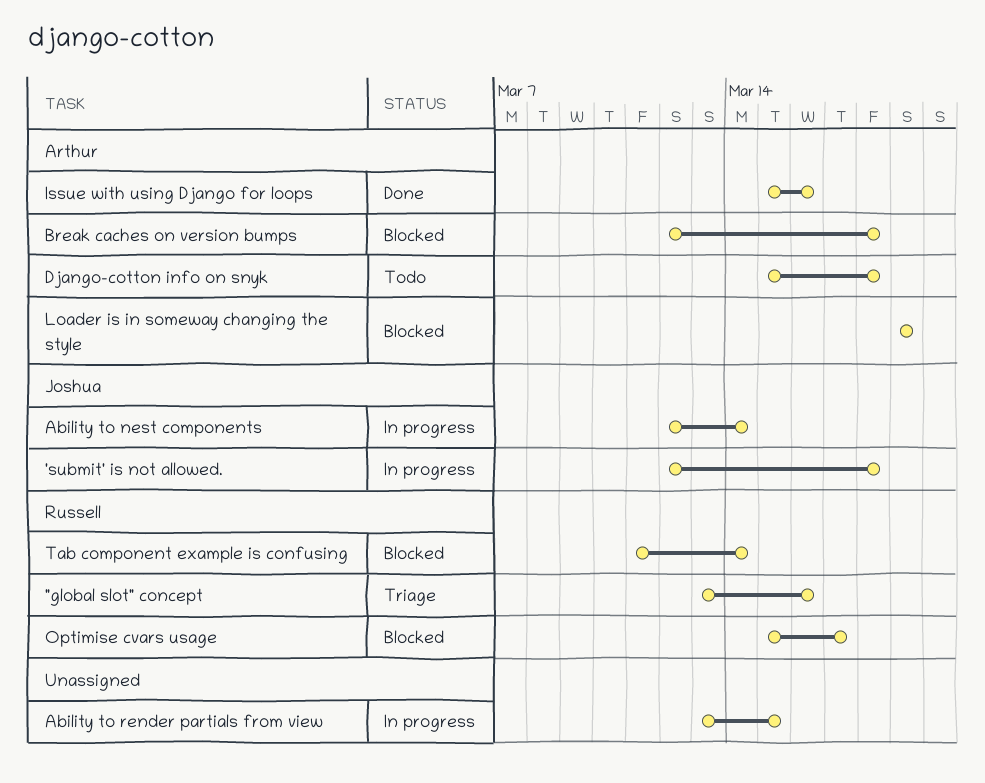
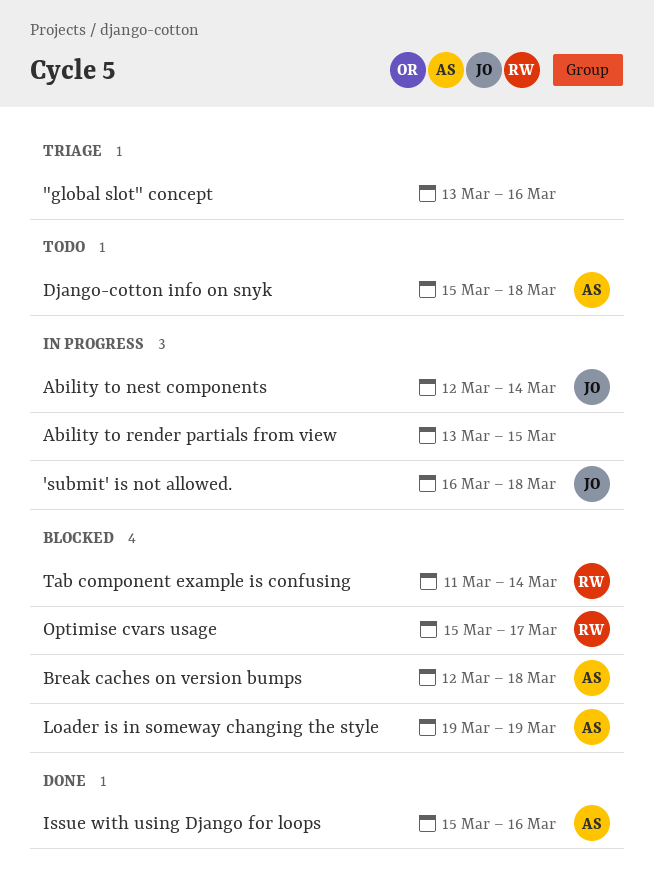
"global slot" concept, owner: Russell -> none
'submit' is not allowed., start: Mar 12 -> Mar 16

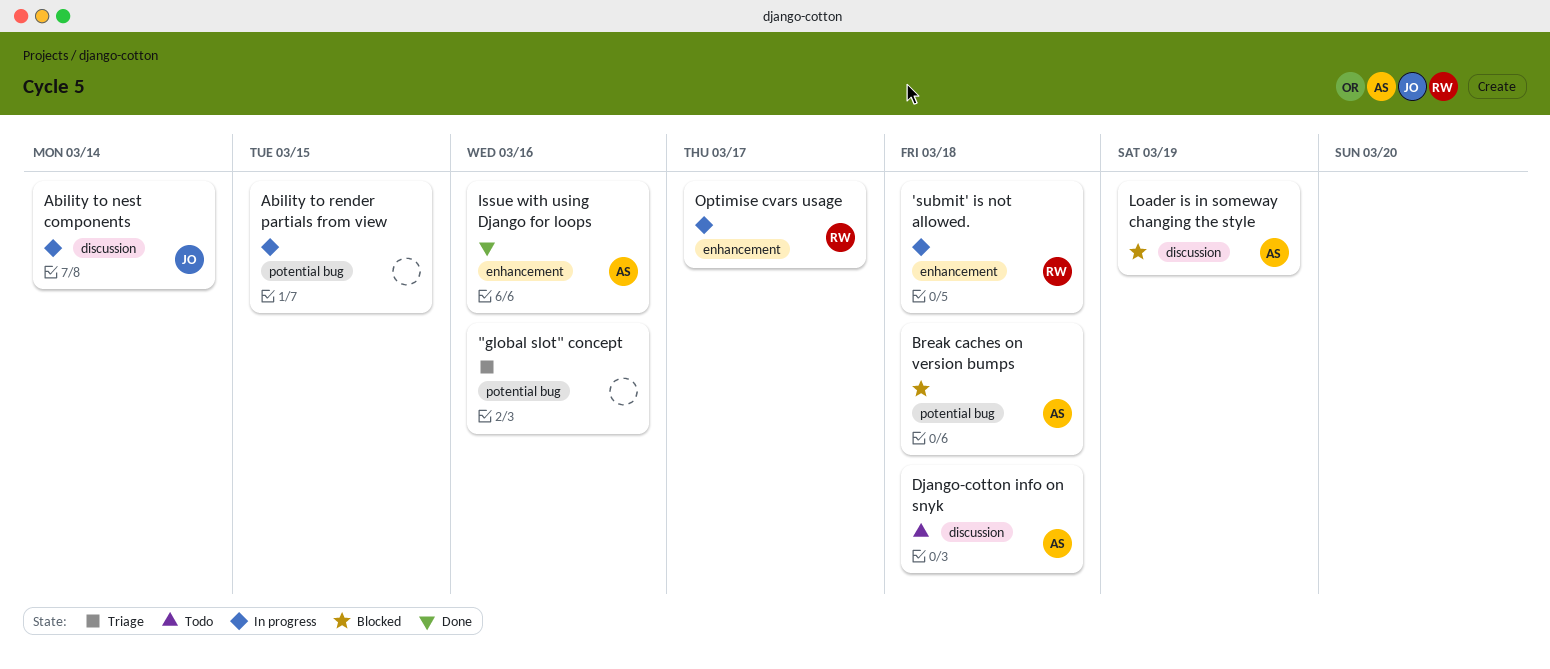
'submit' is not allowed., owner: JO -> RW
Optimise cvars usage, status: Blocked -> In progress
Tab component example is confusing: present -> none

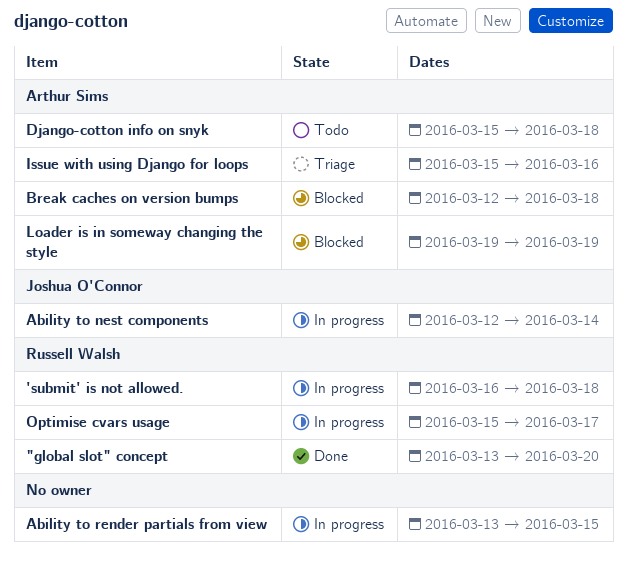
"global slot" concept, status: Triage -> Done
"global slot" concept, owner: none -> Russell Walsh
"global slot" concept, due: Mar 16 -> Mar 20
Issue with using Django for loops, status: Done -> Triage

